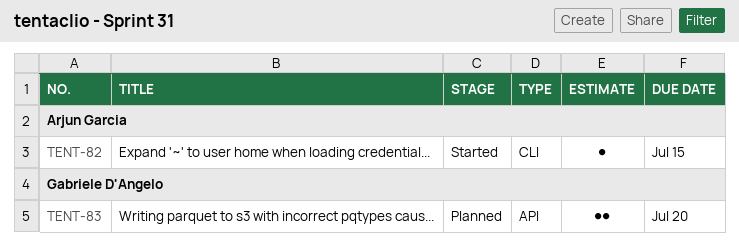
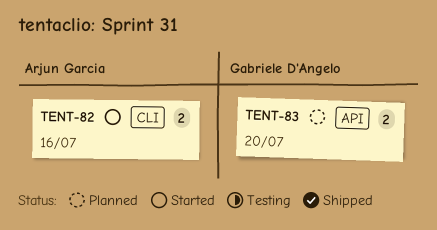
TENT-82, estimate: 1 -> 2
TENT-82, due: Jul 15 -> Jul 16

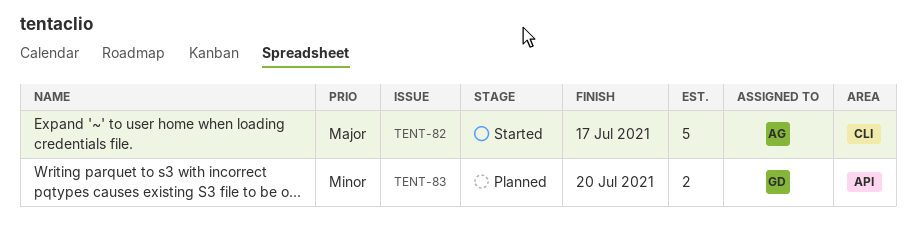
TENT-82, estimate: 2 -> 5
TENT-82, due: Jul 16 -> Jul 17

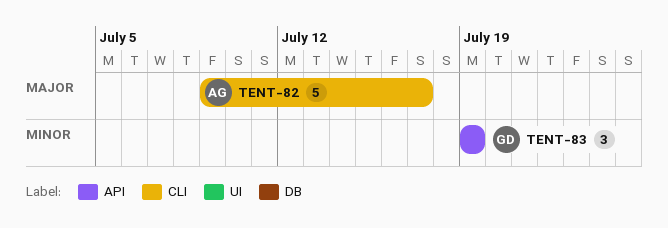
TENT-83, estimate: 2 -> 3
TENT-83, due: Jul 20 -> Jul 19

